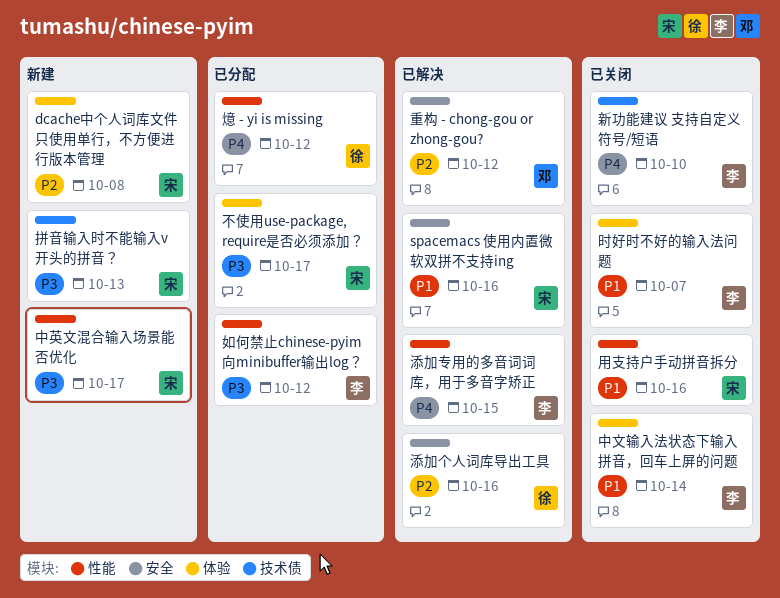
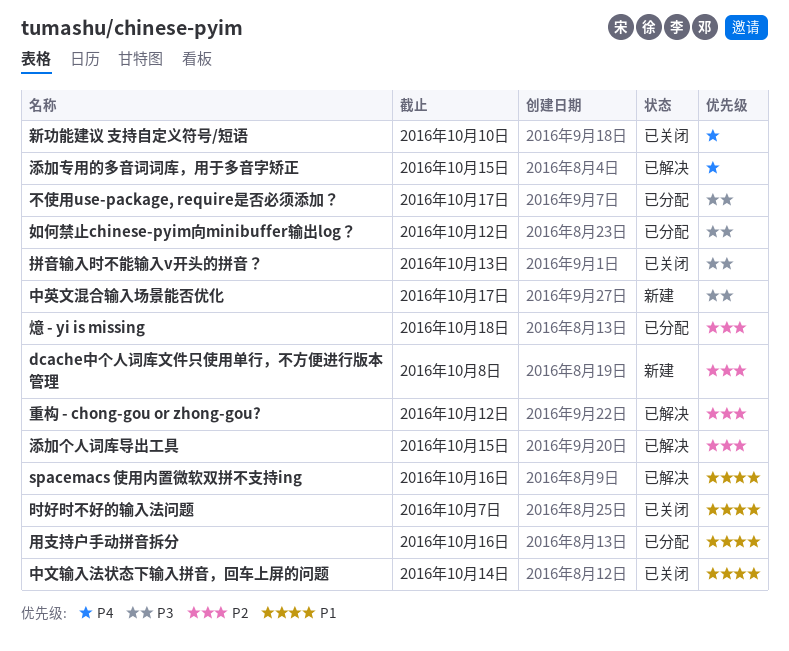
拼音输入时不能输入v开头的拼音？, status: 新建 -> 已关闭
添加个人词库导出工具, due: Oct 16 -> Oct 15
燱 - yi is missing, priority: P4 -> P2
燱 - yi is missing, due: Oct 12 -> Oct 18
用支持户手动拼音拆分, status: 已关闭 -> 已分配

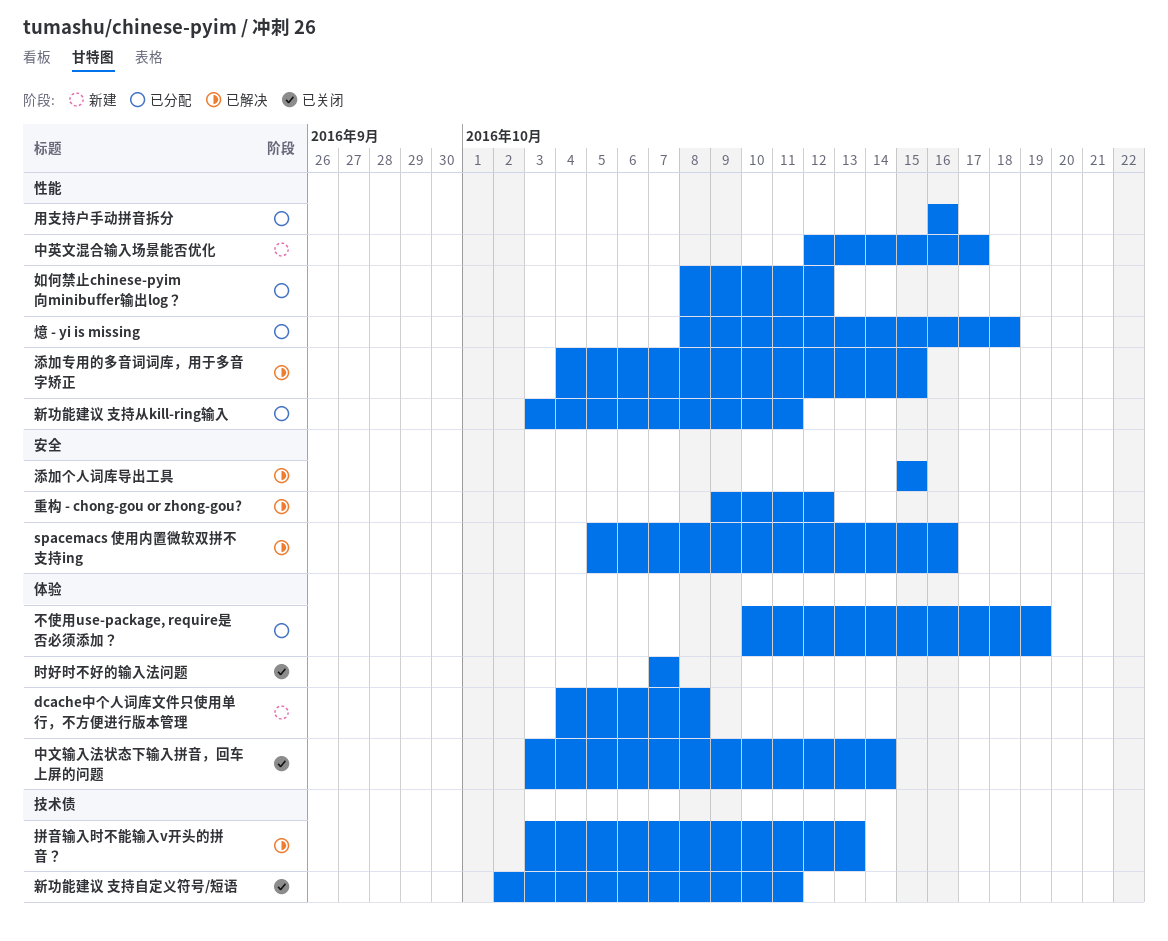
不使用use-package, require是否必须添加？, due: Oct 17 -> Oct 19
拼音输入时不能输入v开头的拼音？, status: 已关闭 -> 已解决
新功能建议 支持从kill-ring输入: none -> present
新功能建议 支持自定义符号/短语, due: Oct 10 -> Oct 11

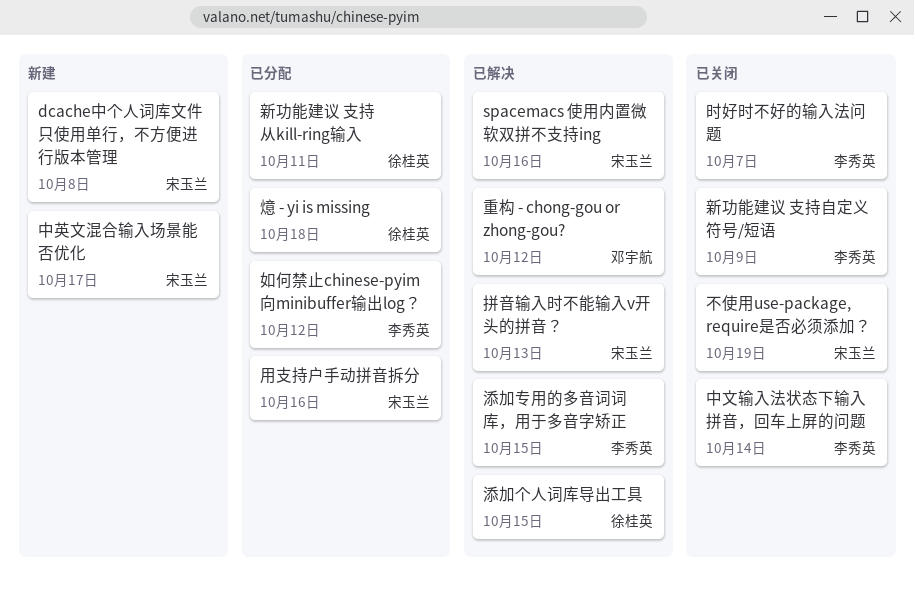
不使用use-package, require是否必须添加？, status: 已分配 -> 已关闭
新功能建议 支持自定义符号/短语, due: Oct 11 -> Oct 9

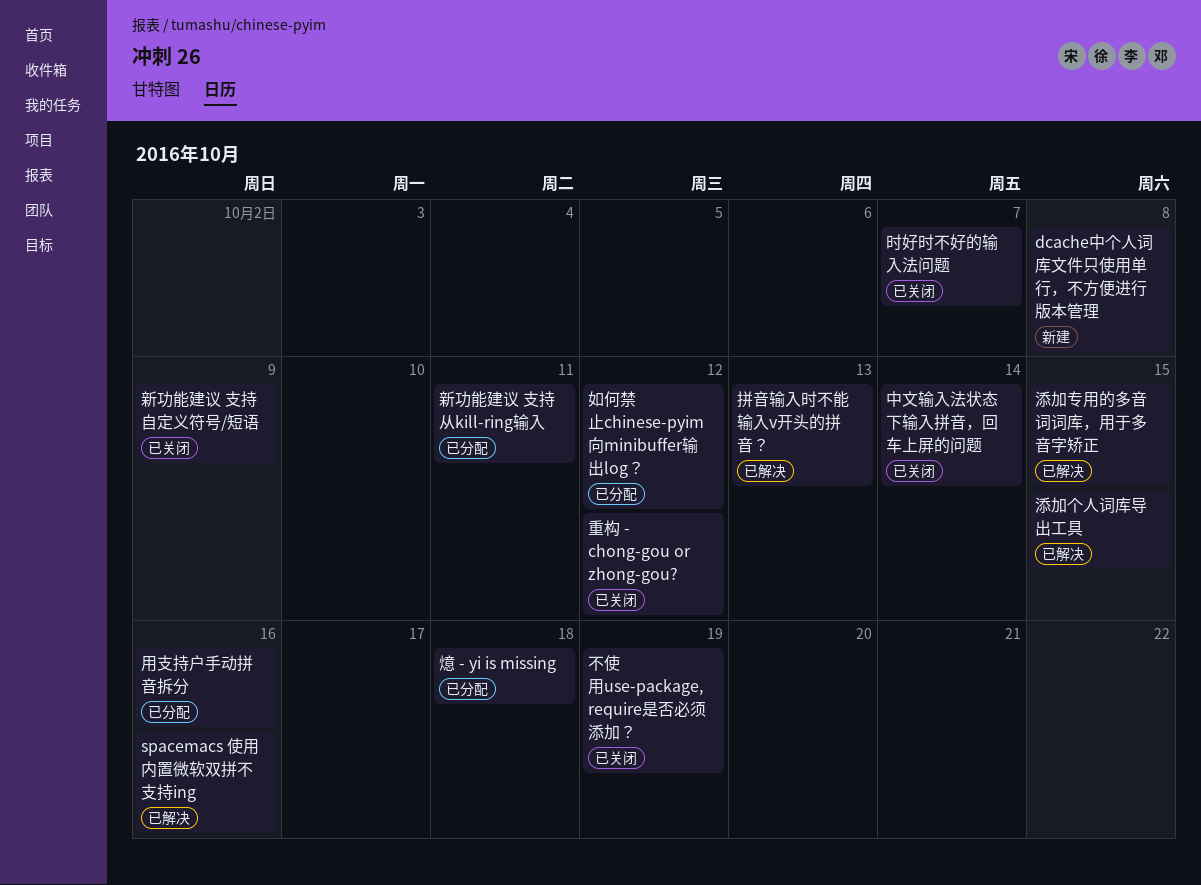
中英文混合输入场景能否优化: present -> none
重构 - chong-gou or zhong-gou?, status: 已解决 -> 已关闭

